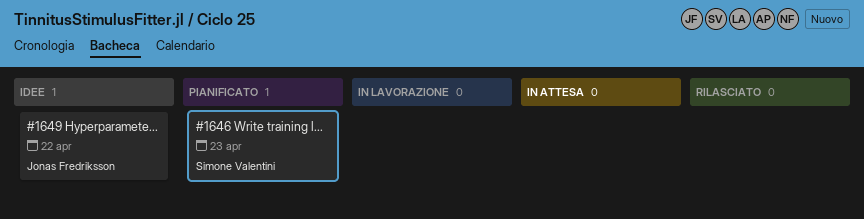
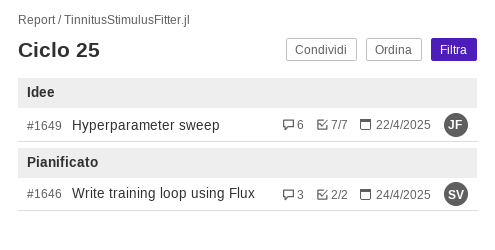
#1646, due: Apr 23 -> Apr 24

